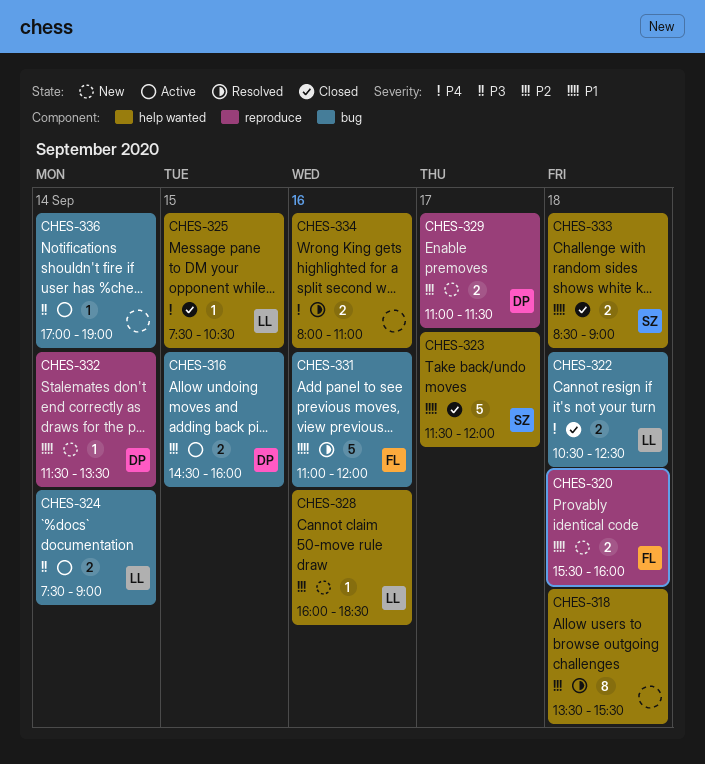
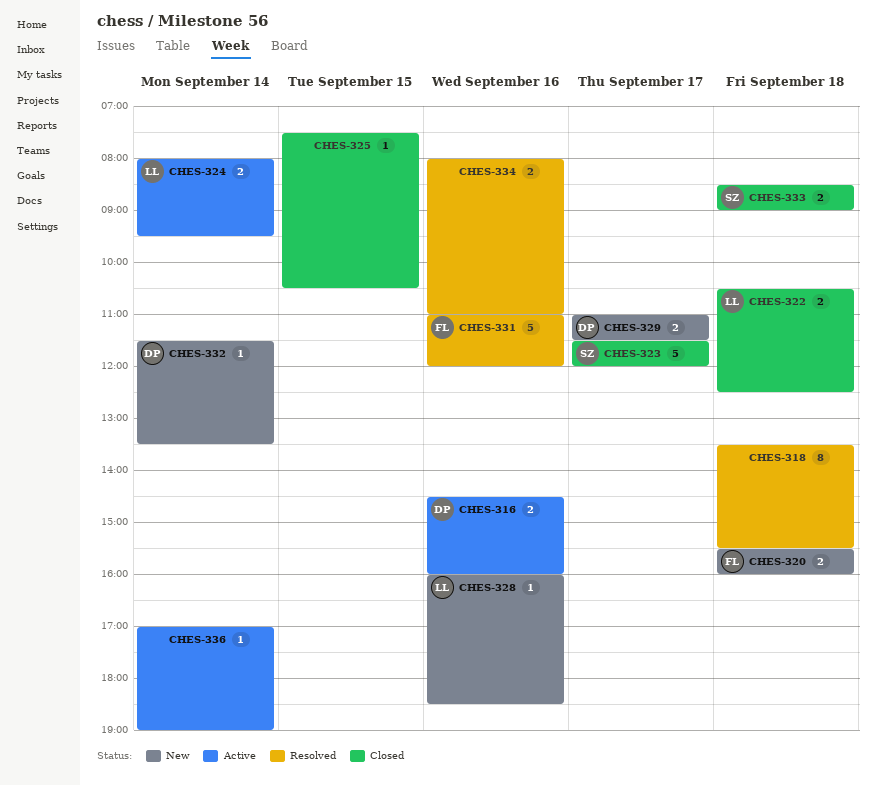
CHES-316, day: Sep 15 -> Sep 16
CHES-324, begins: 07:30 -> 08:00
CHES-324, ends: 09:00 -> 09:30
CHES-325, owner: LL -> none

